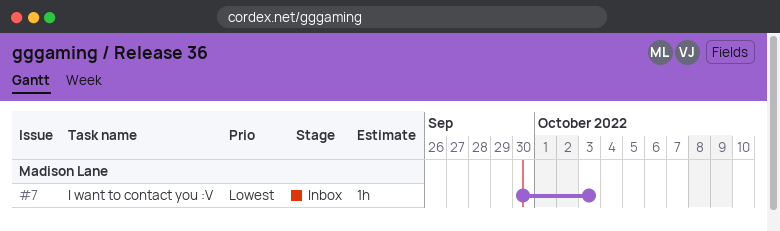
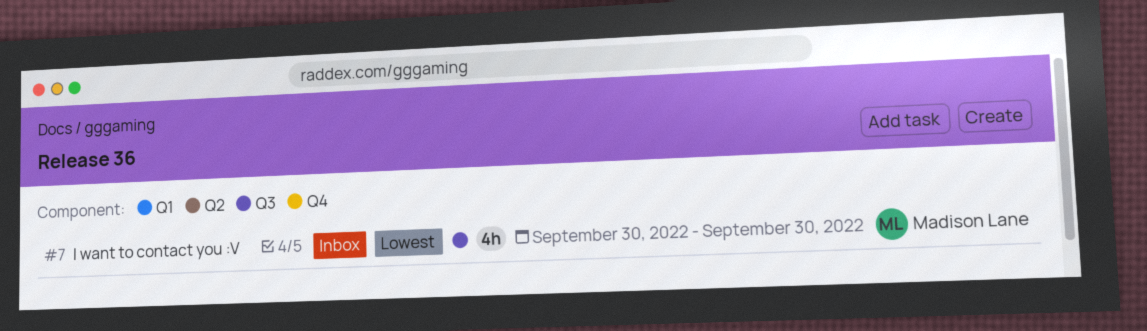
#7, estimate: 1h -> 4h
#7, due: Oct 3 -> Sep 30

